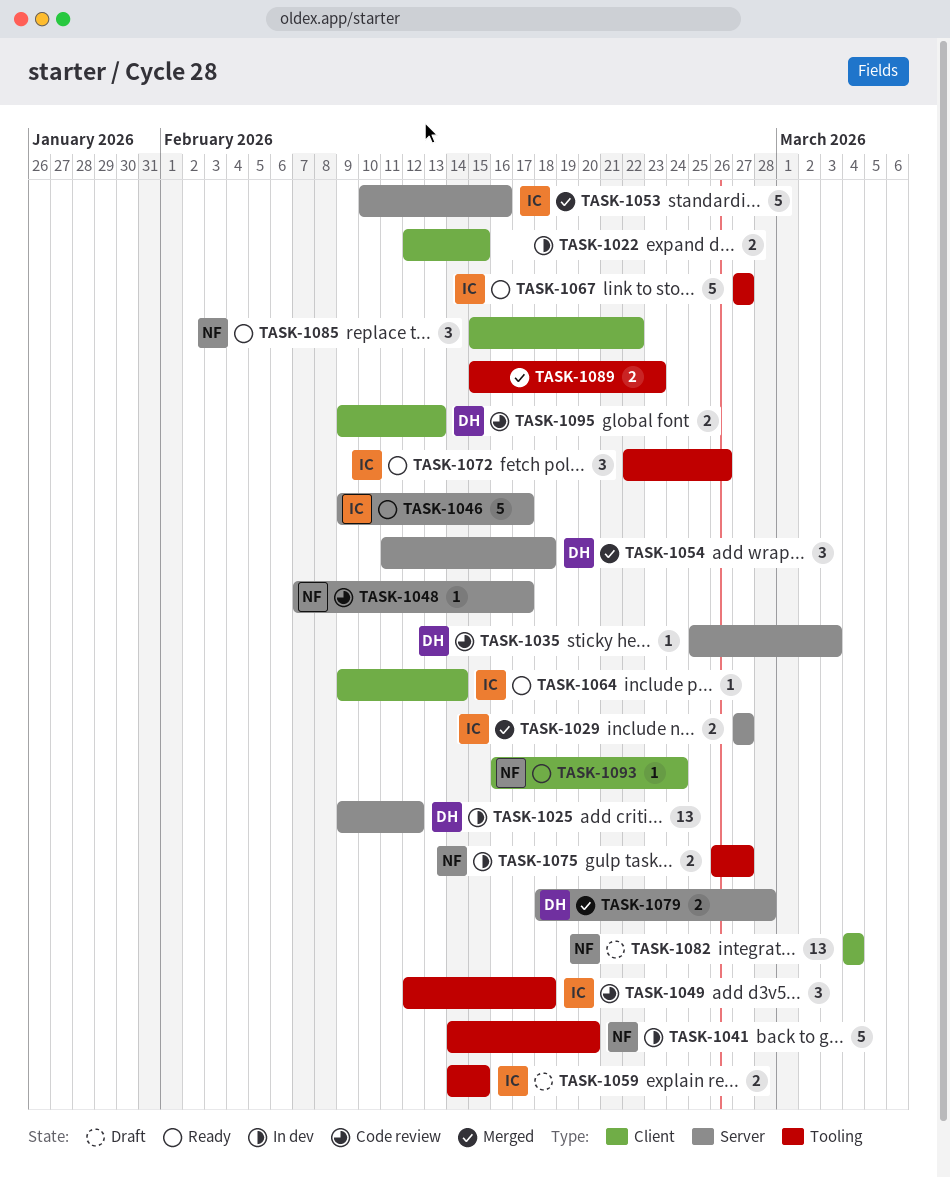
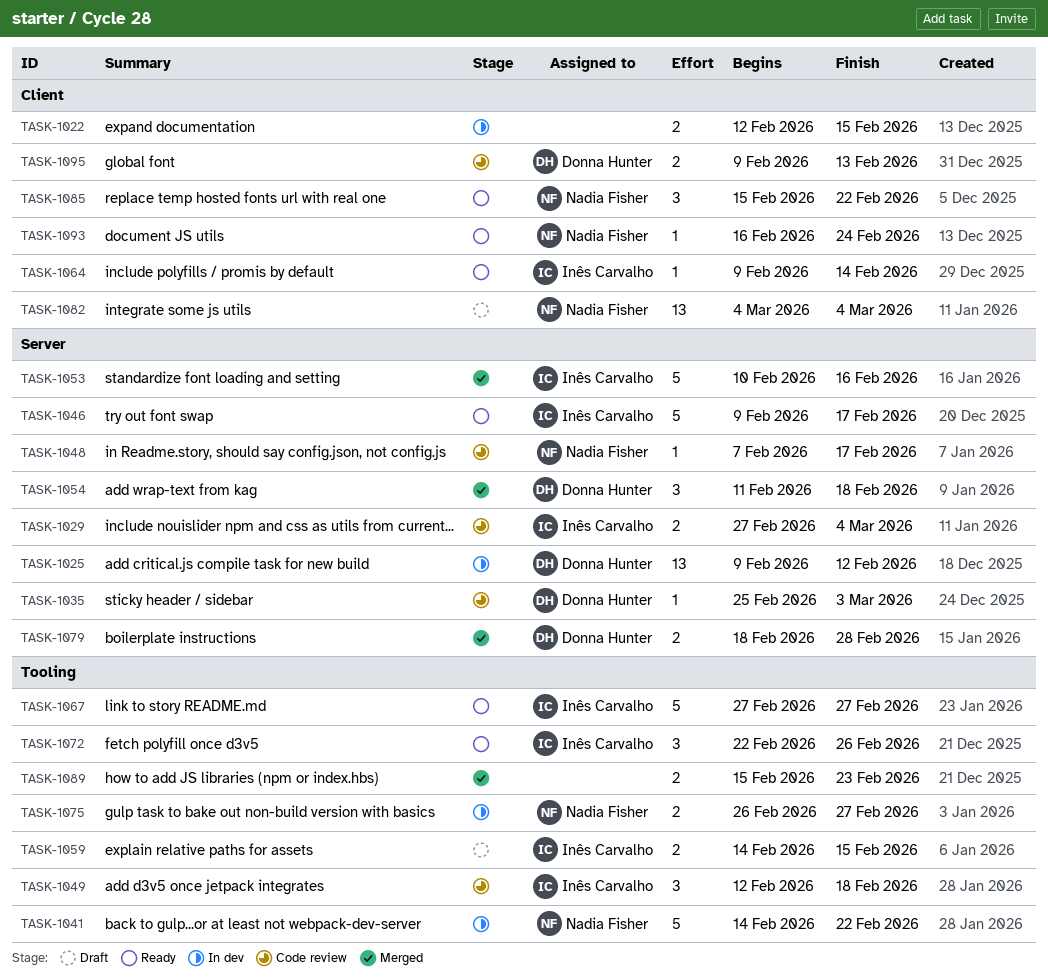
TASK-1029, status: Merged -> Code review
TASK-1029, due: Feb 27 -> Mar 4
TASK-1041, due: Feb 20 -> Feb 22

